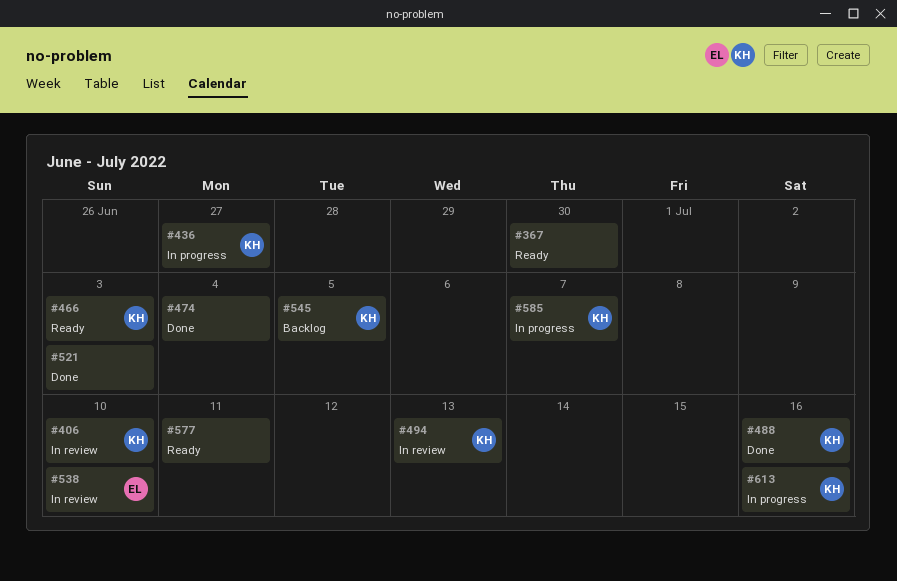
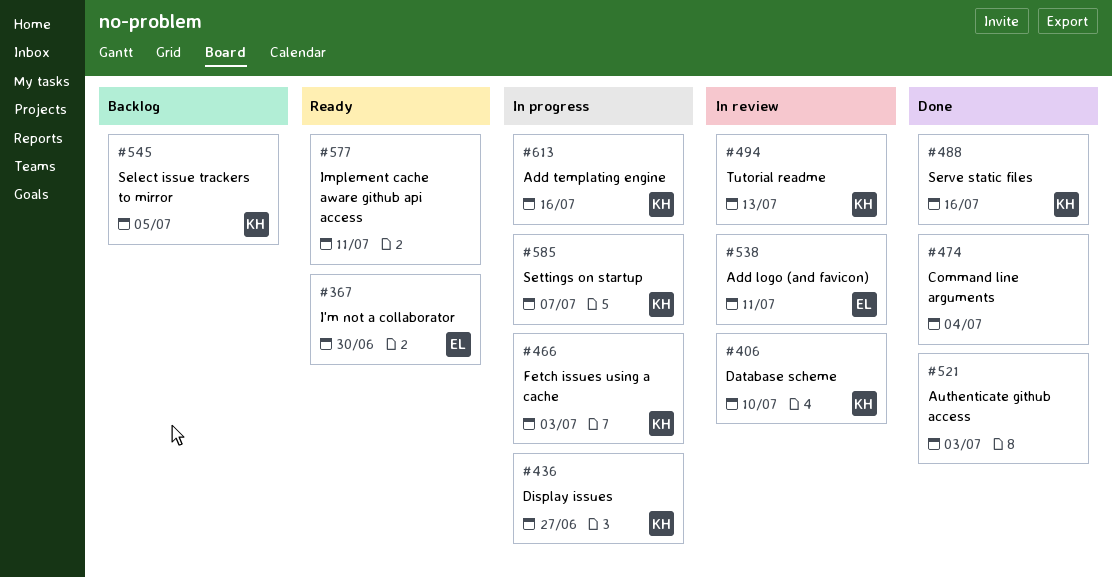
#367, owner: none -> EL
#466, status: Ready -> In progress
#538, due: Jul 10 -> Jul 11

